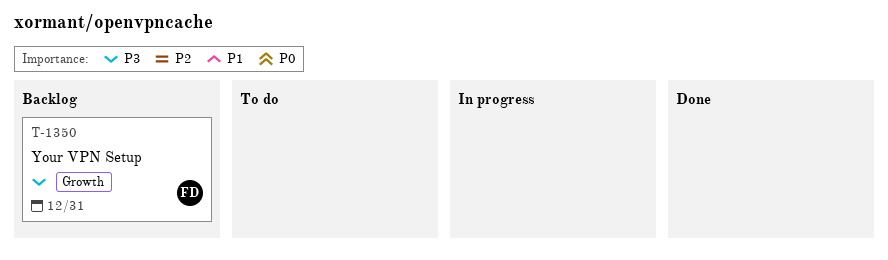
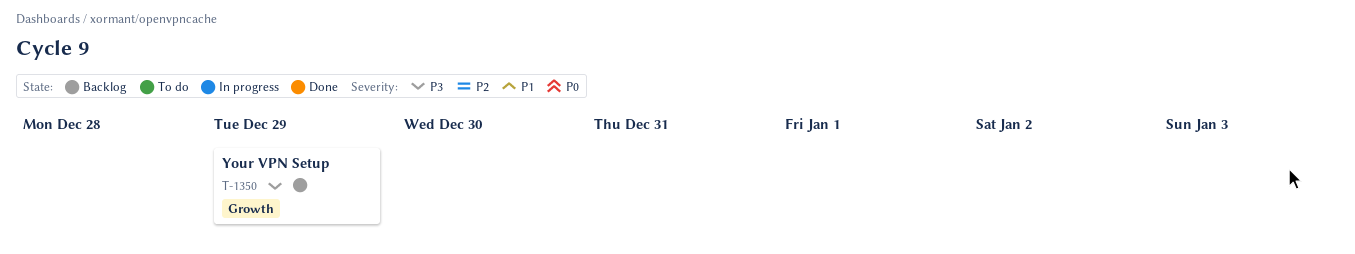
T-1350, due: Dec 31 -> Dec 29

